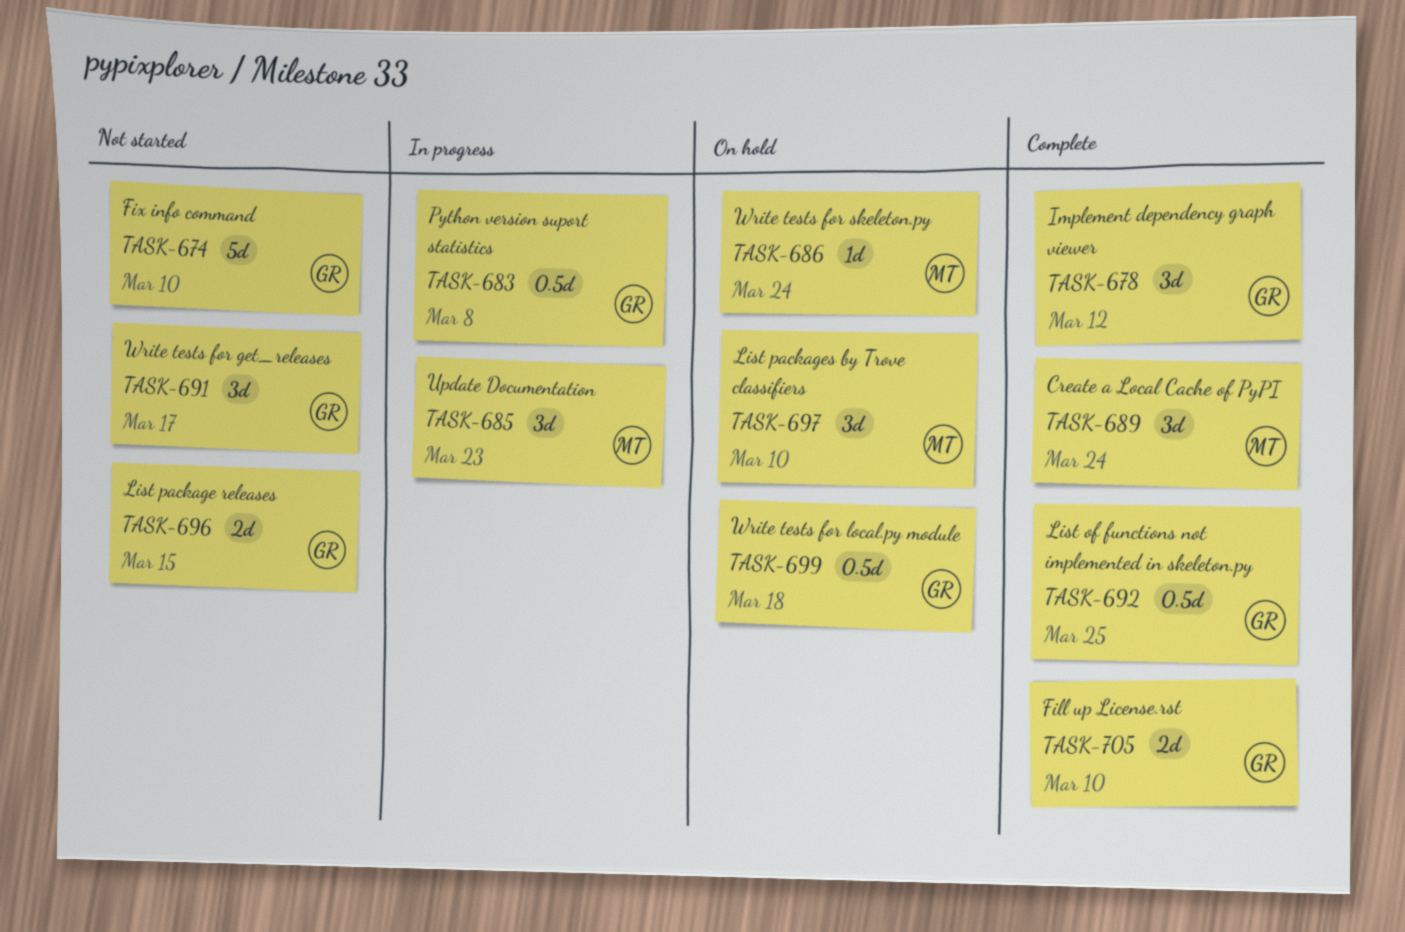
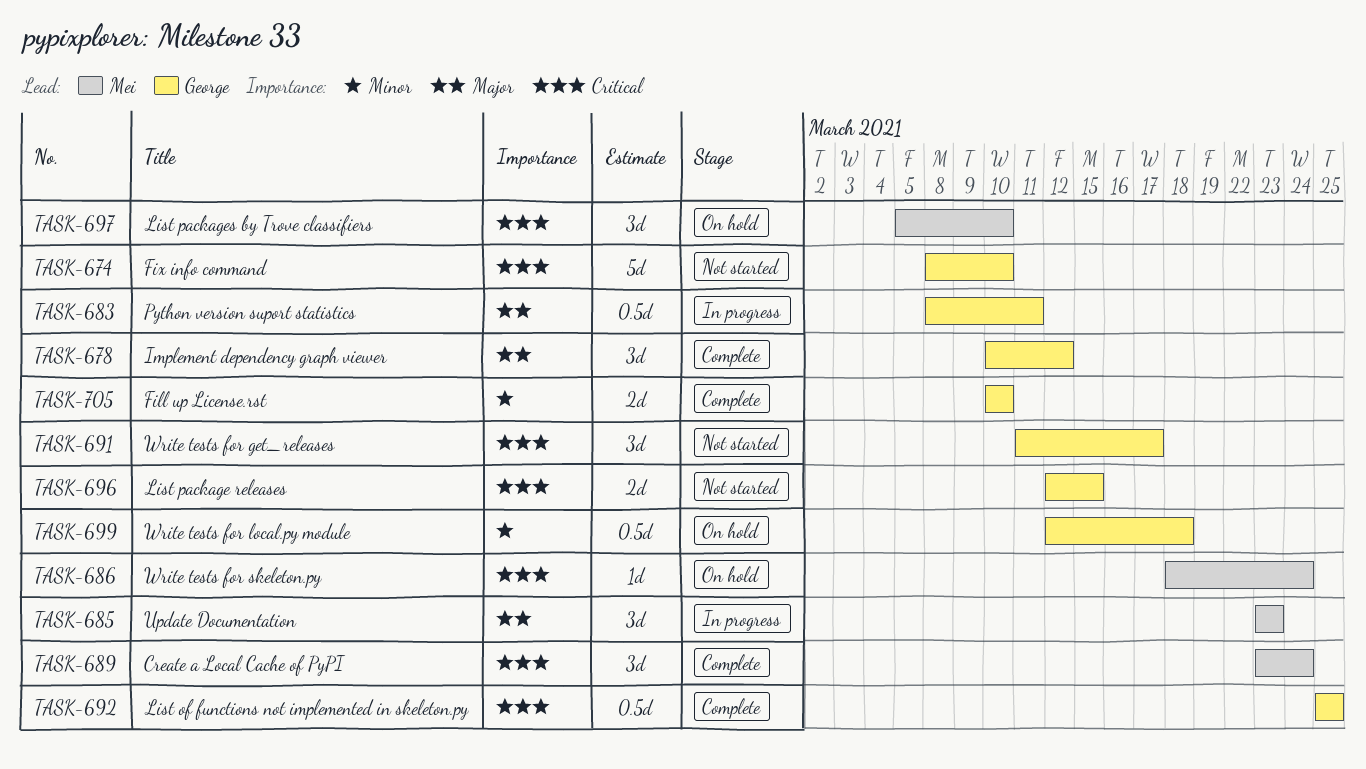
TASK-683, due: Mar 8 -> Mar 11

